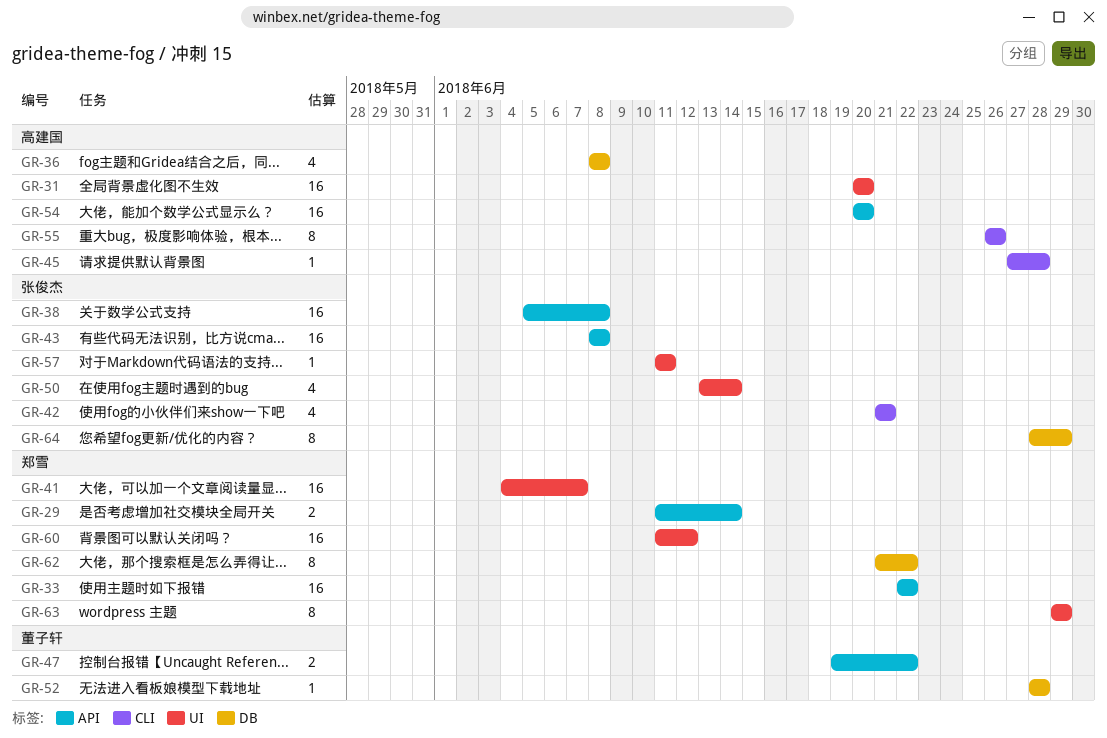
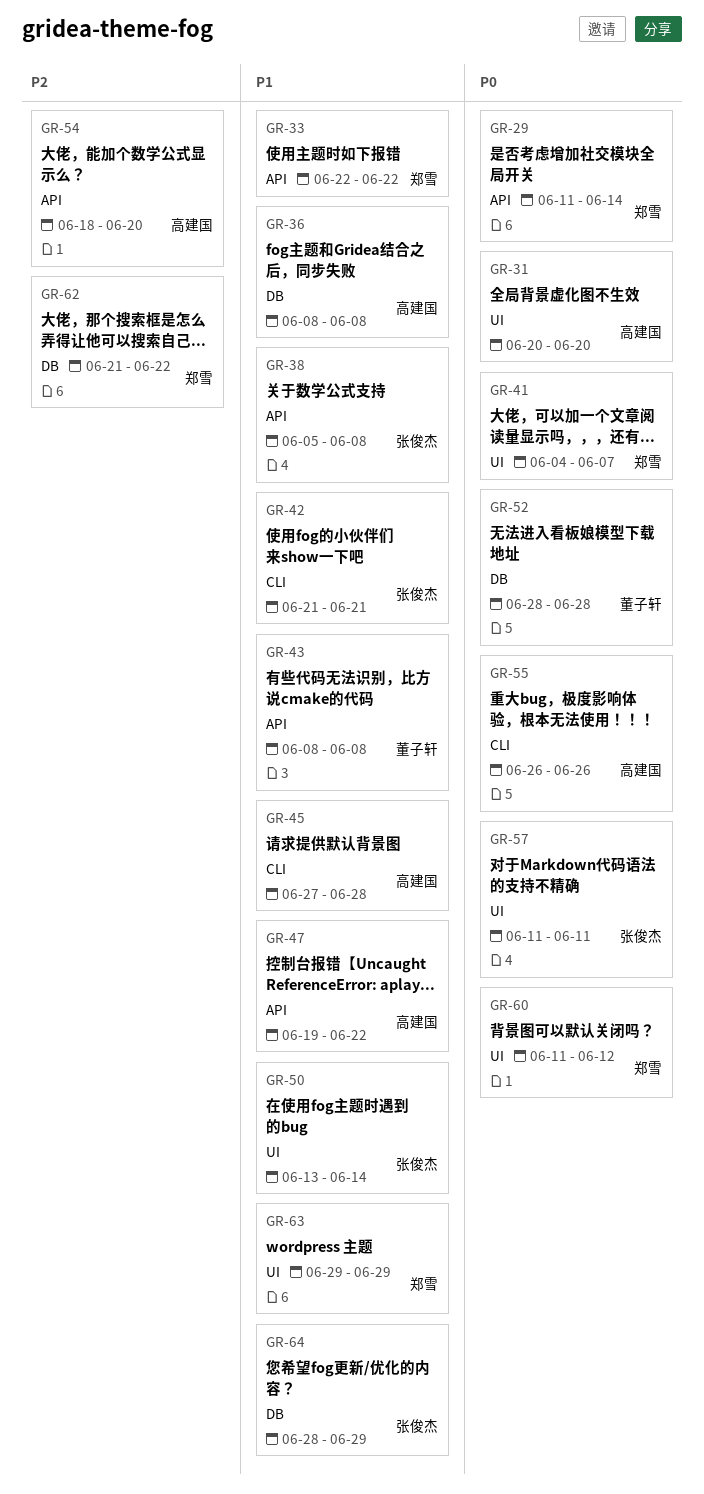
GR-43, owner: 张俊杰 -> 董子轩
GR-47, owner: 董子轩 -> 高建国
GR-54, start: Jun 20 -> Jun 18

